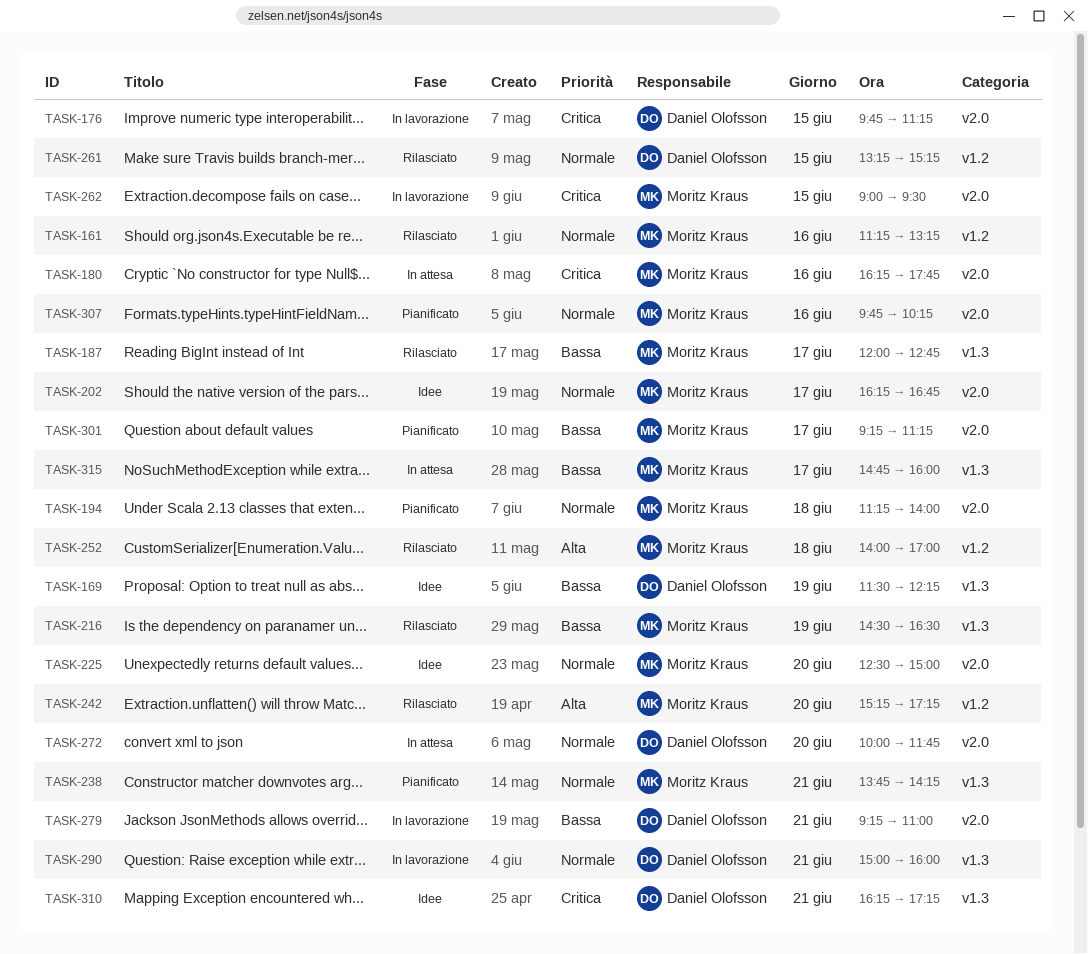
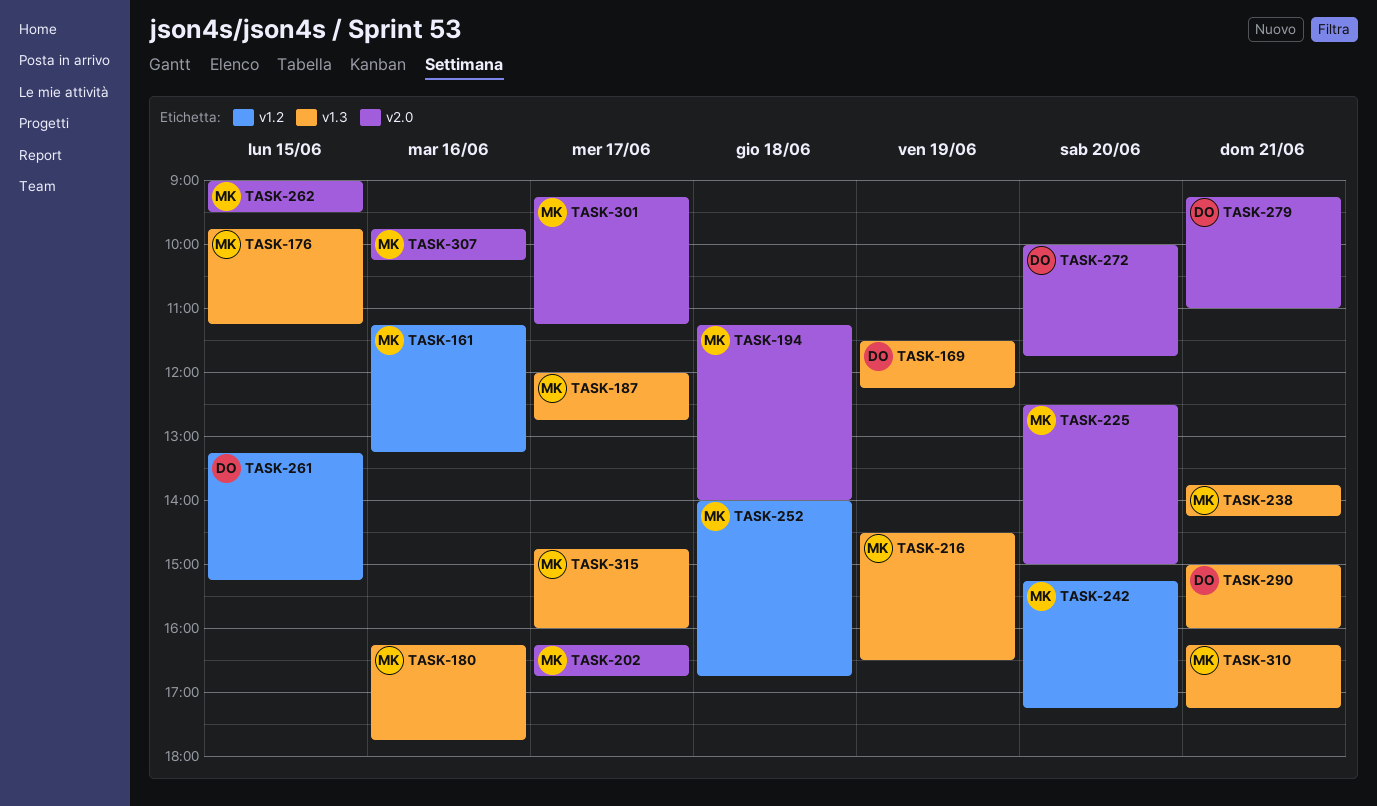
TASK-176, owner: Daniel Olofsson -> Moritz Kraus
TASK-176, label: v2.0 -> v1.3
TASK-180, label: v2.0 -> v1.3
TASK-252, ends: 17:00 -> 16:45
TASK-310, owner: Daniel Olofsson -> Moritz Kraus

